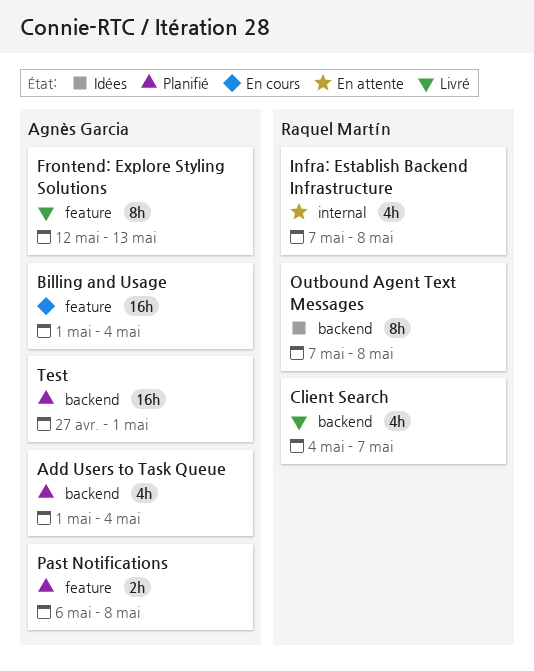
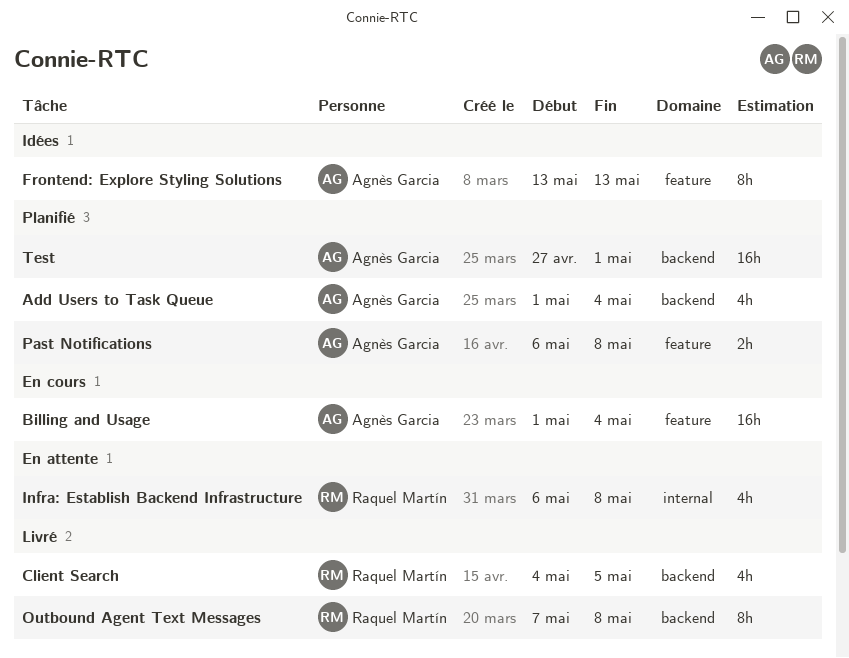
Client Search, due: May 7 -> May 5
Frontend: Explore Styling Solutions, status: Livré -> Idées
Frontend: Explore Styling Solutions, start: May 12 -> May 13
Infra: Establish Backend Infrastructure, start: May 7 -> May 6
Outbound Agent Text Messages, status: Idées -> Livré

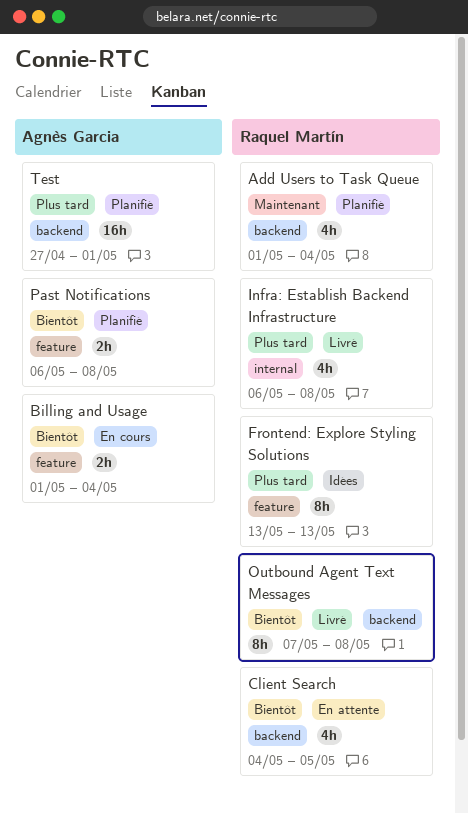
Add Users to Task Queue, owner: Agnès Garcia -> Raquel Martín
Billing and Usage, estimate: 16h -> 2h
Client Search, status: Livré -> En attente
Frontend: Explore Styling Solutions, owner: Agnès Garcia -> Raquel Martín
Infra: Establish Backend Infrastructure, status: En attente -> Livré

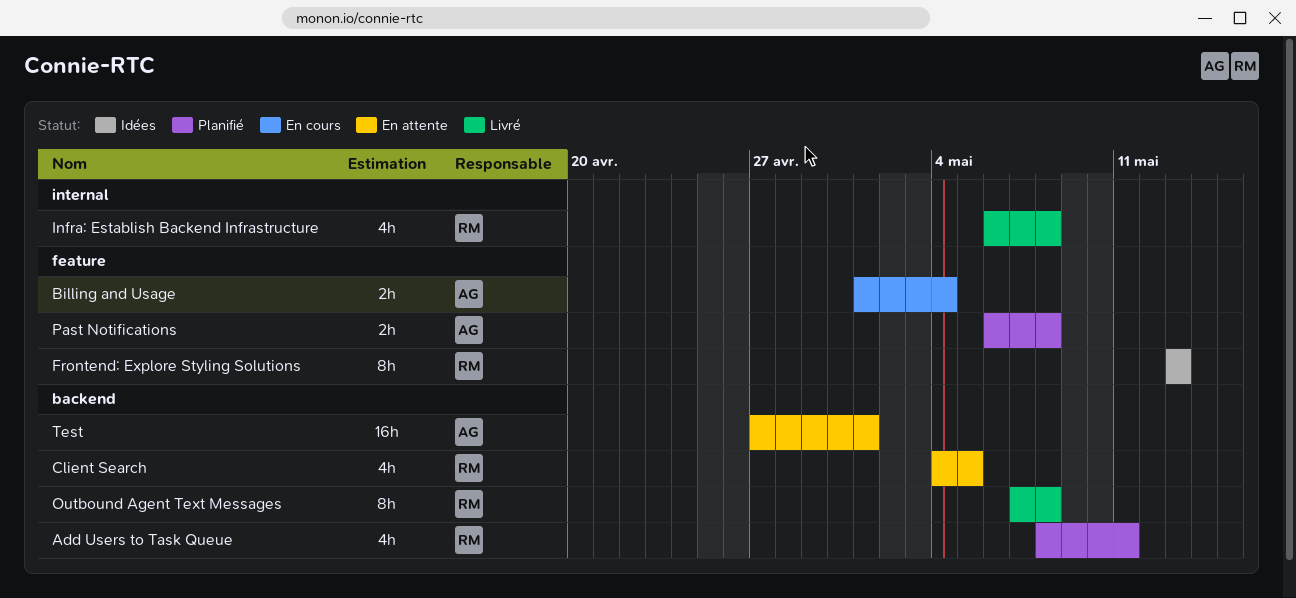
Add Users to Task Queue, start: May 1 -> May 8
Add Users to Task Queue, due: May 4 -> May 11
Test, status: Planifié -> En attente

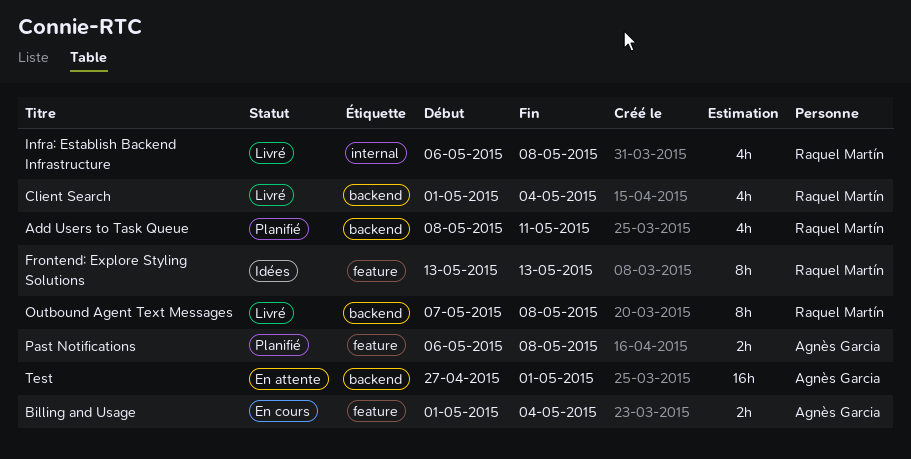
Client Search, status: En attente -> Livré
Client Search, start: May 4 -> May 1
Client Search, due: May 5 -> May 4

